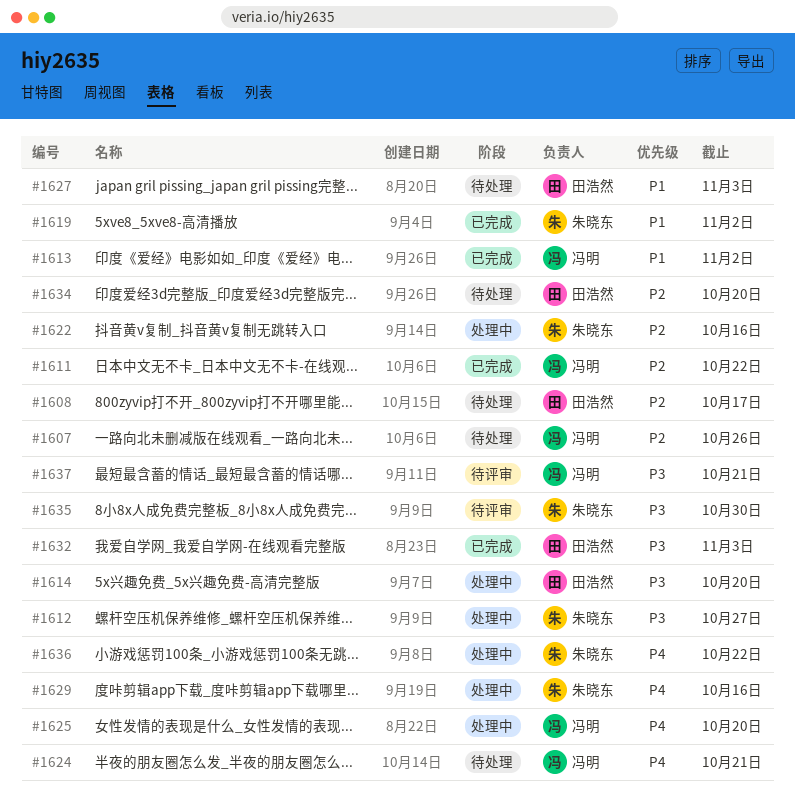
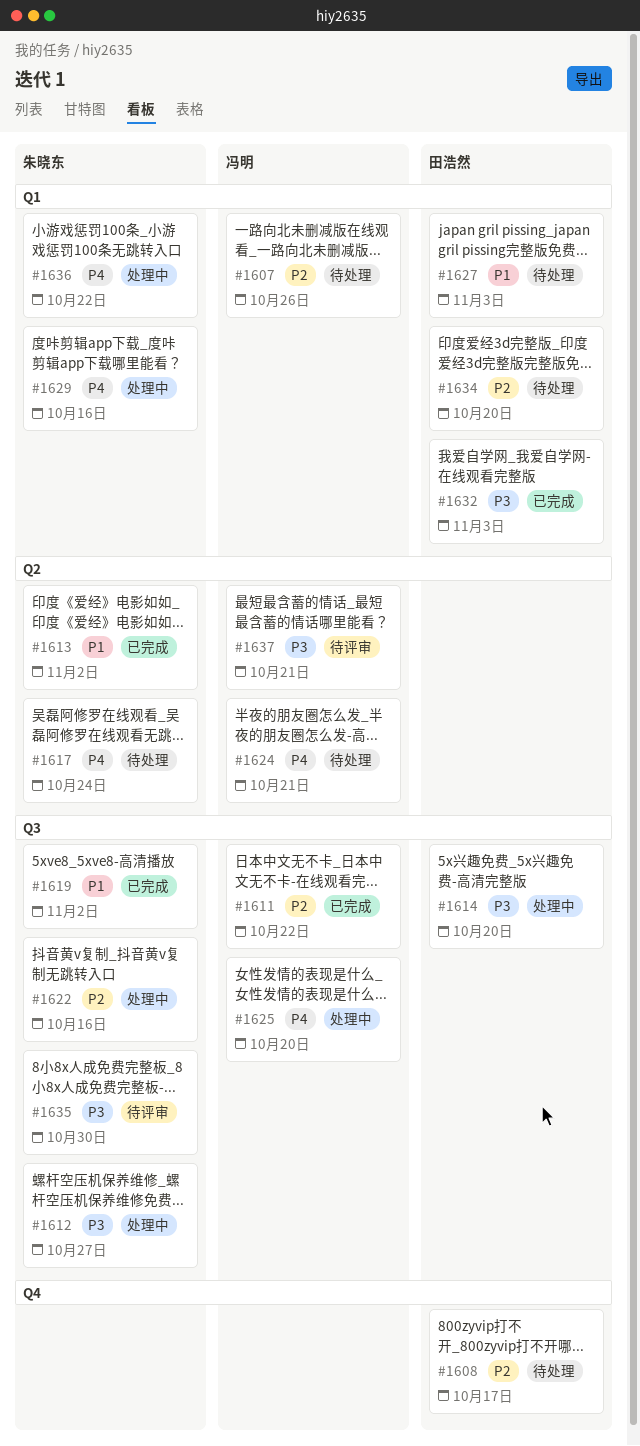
#1613, owner: 冯明 -> 朱晓东
#1617: none -> present

